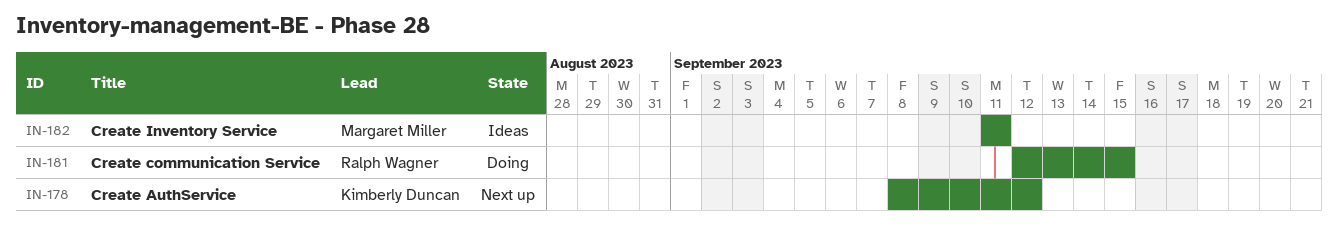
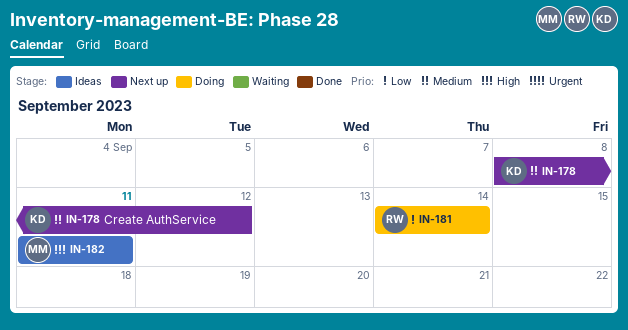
IN-181, start: Sep 12 -> Sep 14
IN-181, due: Sep 15 -> Sep 14

